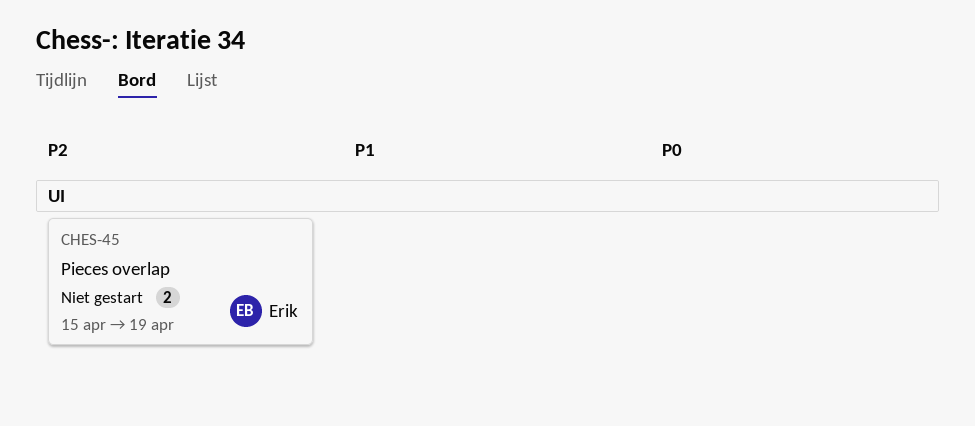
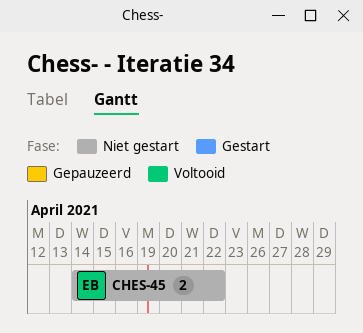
CHES-45, start: Apr 15 -> Apr 14
CHES-45, due: Apr 19 -> Apr 22

